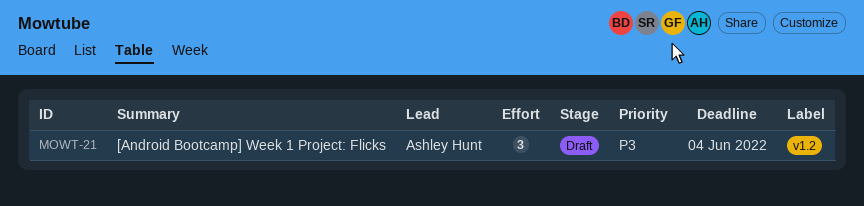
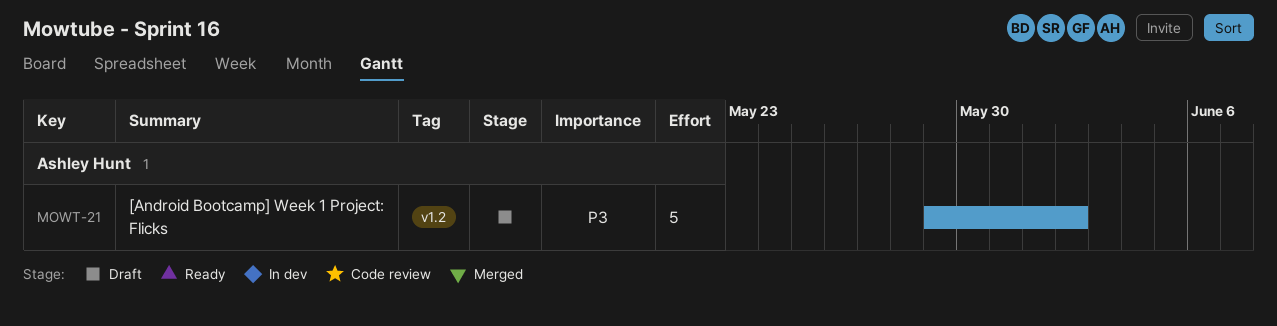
MOWT-21, estimate: 3 -> 5
MOWT-21, due: Jun 4 -> Jun 2

